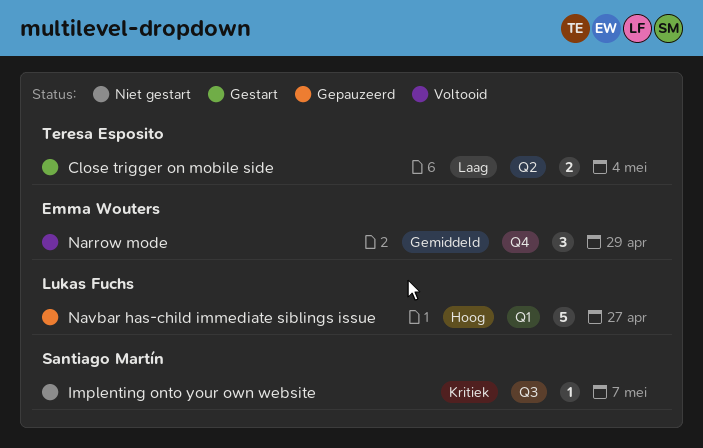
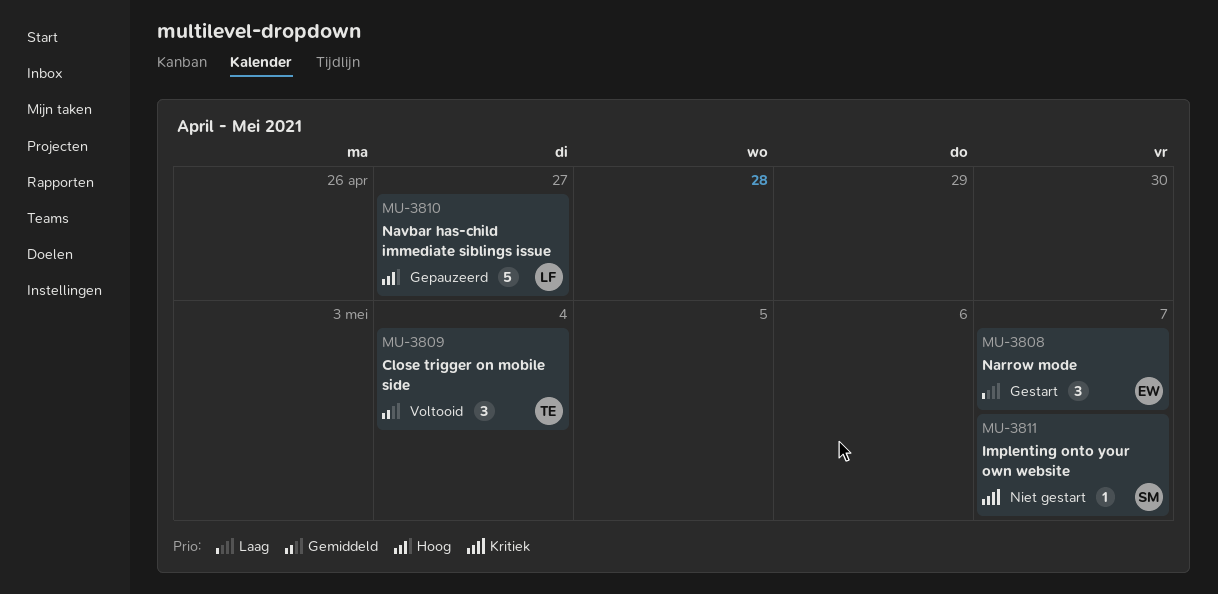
Close trigger on mobile side, status: Gestart -> Voltooid
Close trigger on mobile side, priority: Laag -> Gemiddeld
Close trigger on mobile side, estimate: 2 -> 3
Narrow mode, status: Voltooid -> Gestart
Narrow mode, priority: Gemiddeld -> Laag
Narrow mode, due: Apr 29 -> May 7

